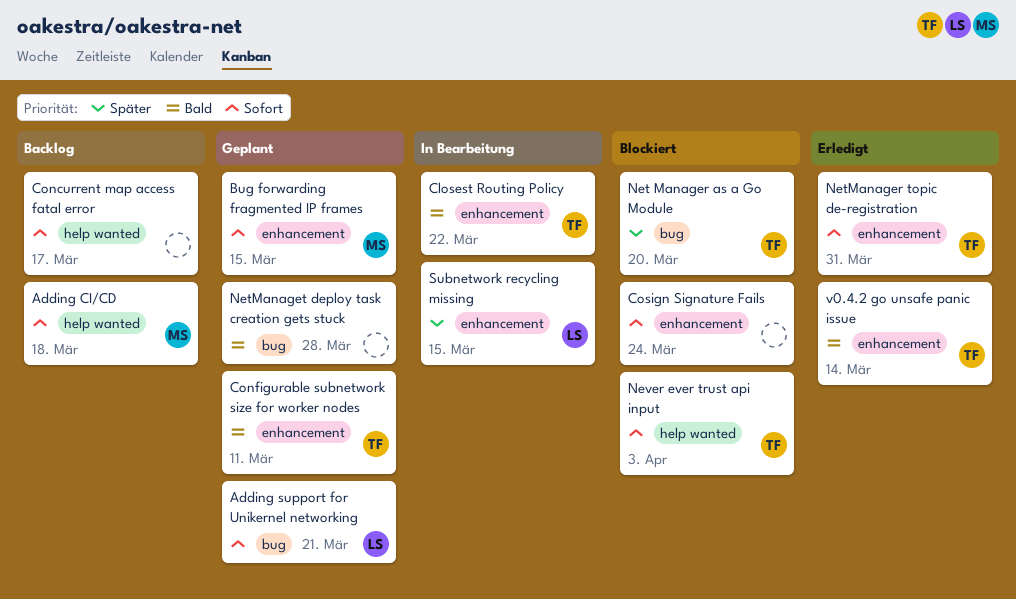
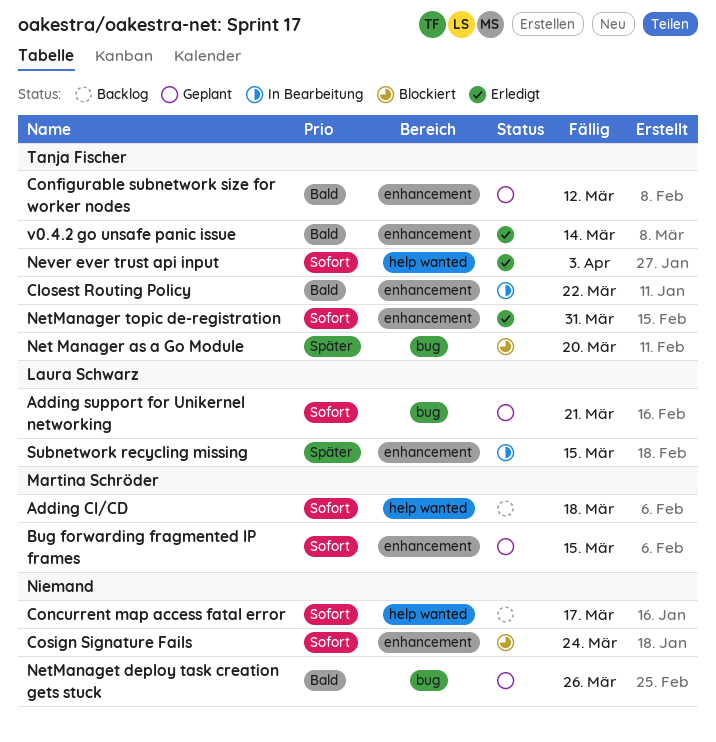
Configurable subnetwork size for worker nodes, due: Mar 11 -> Mar 12
NetManaget deploy task creation gets stuck, due: Mar 28 -> Mar 26
Never ever trust api input, status: Blockiert -> Erledigt

